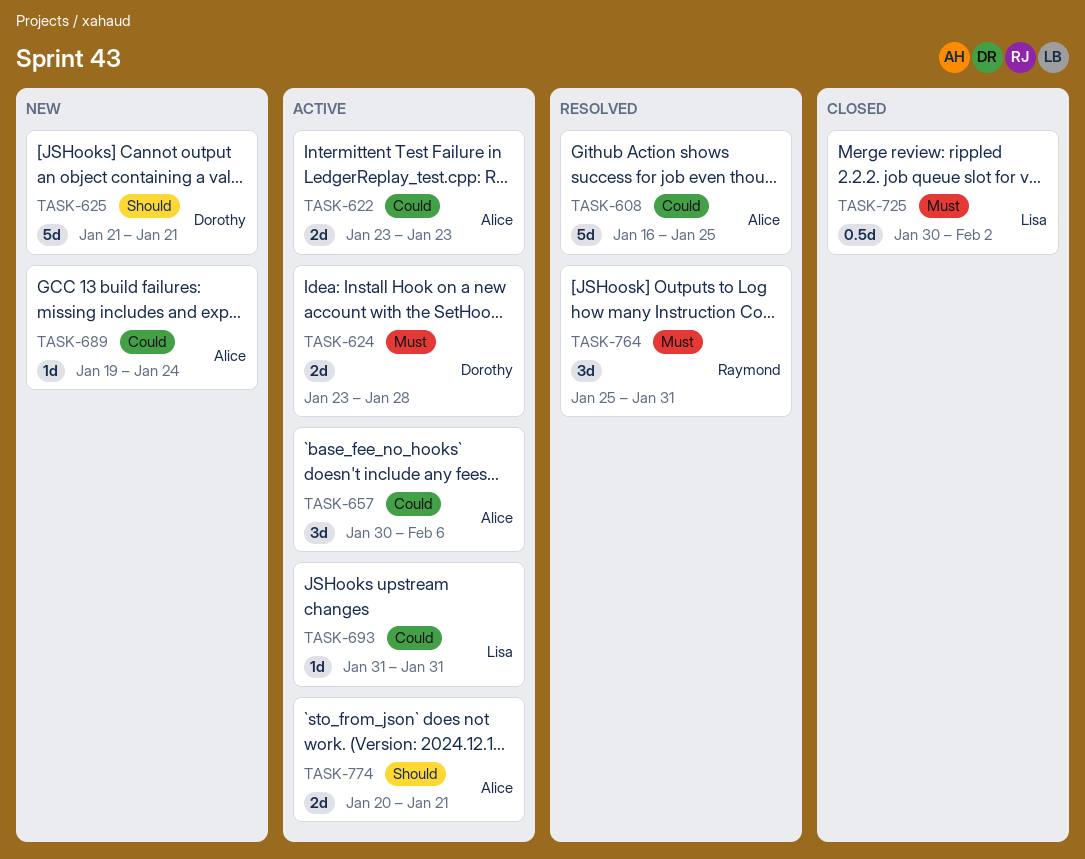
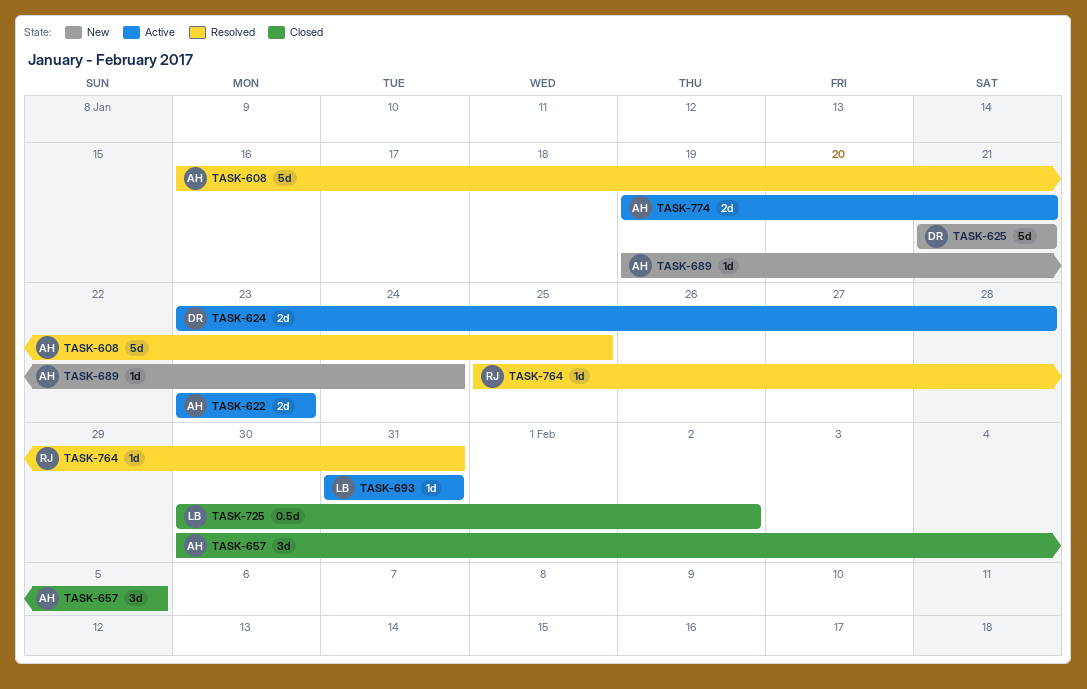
TASK-657, status: Active -> Closed
TASK-657, due: Feb 6 -> Feb 5
TASK-764, estimate: 3d -> 1d
TASK-774, start: Jan 20 -> Jan 19

